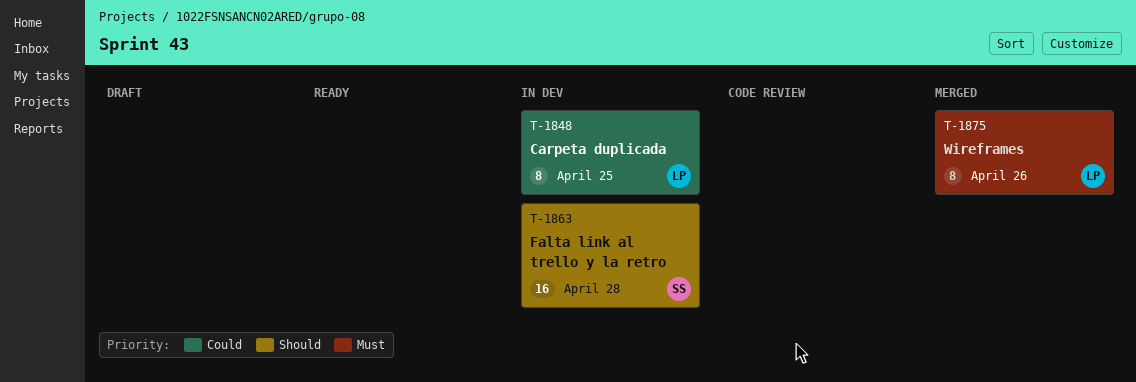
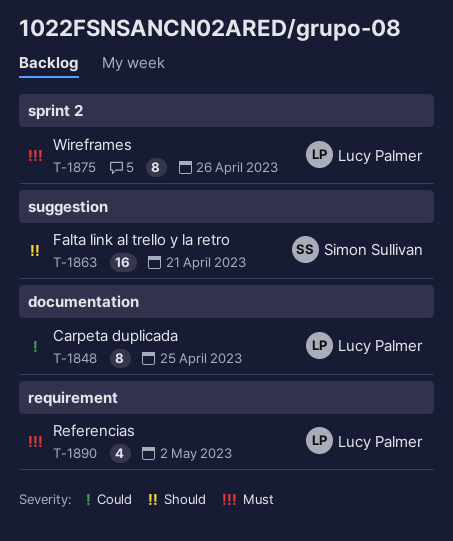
T-1863, due: Apr 28 -> Apr 21
T-1890: none -> present

